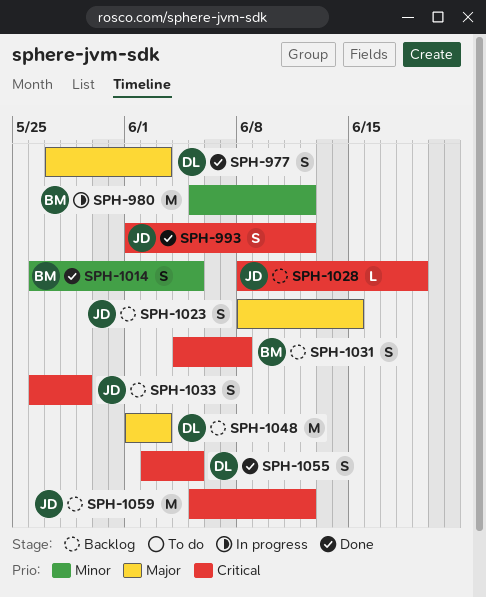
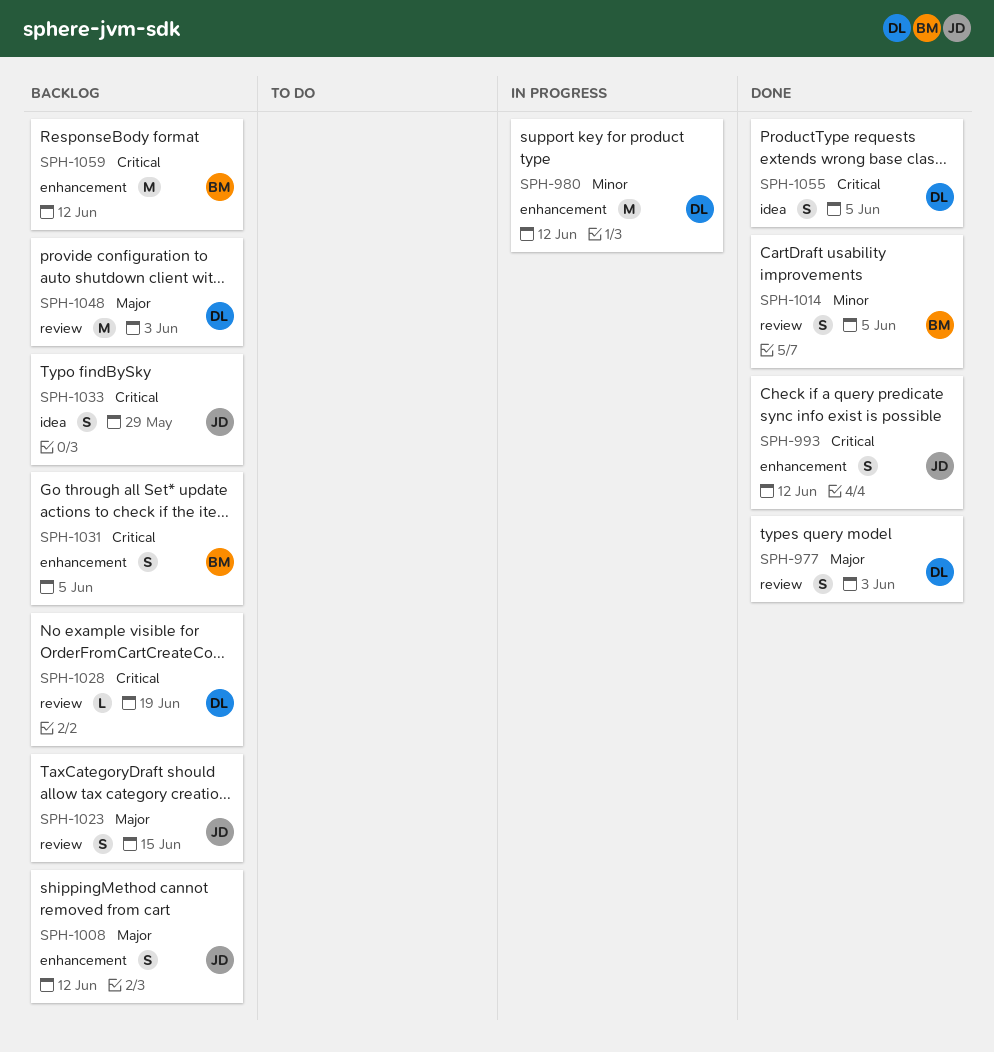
SPH-980, owner: BM -> DL
SPH-1008: none -> present
SPH-1028, owner: JD -> DL
SPH-1031, due: Jun 8 -> Jun 5
SPH-1059, owner: JD -> BM

